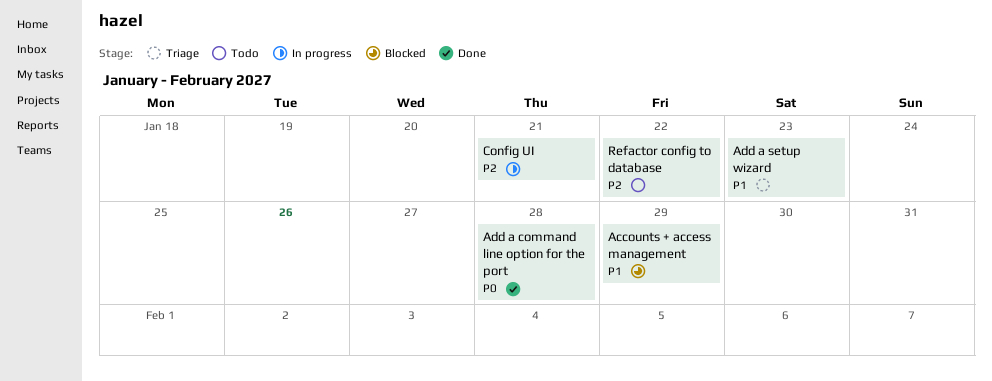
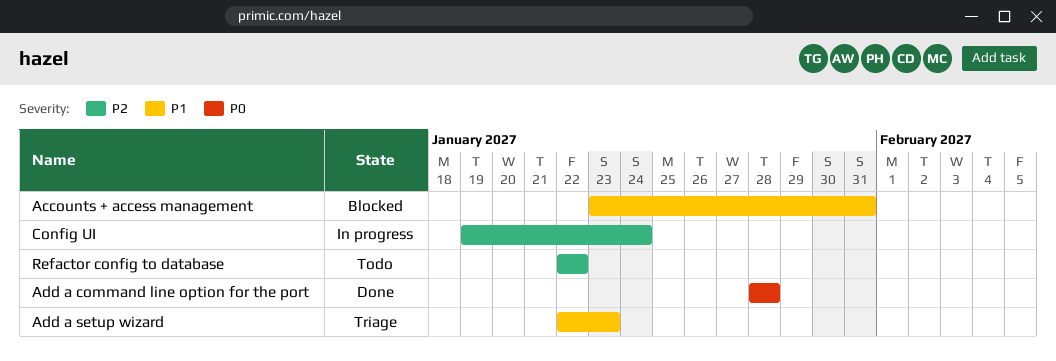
Accounts + access management, due: Jan 29 -> Jan 31
Config UI, due: Jan 21 -> Jan 24

